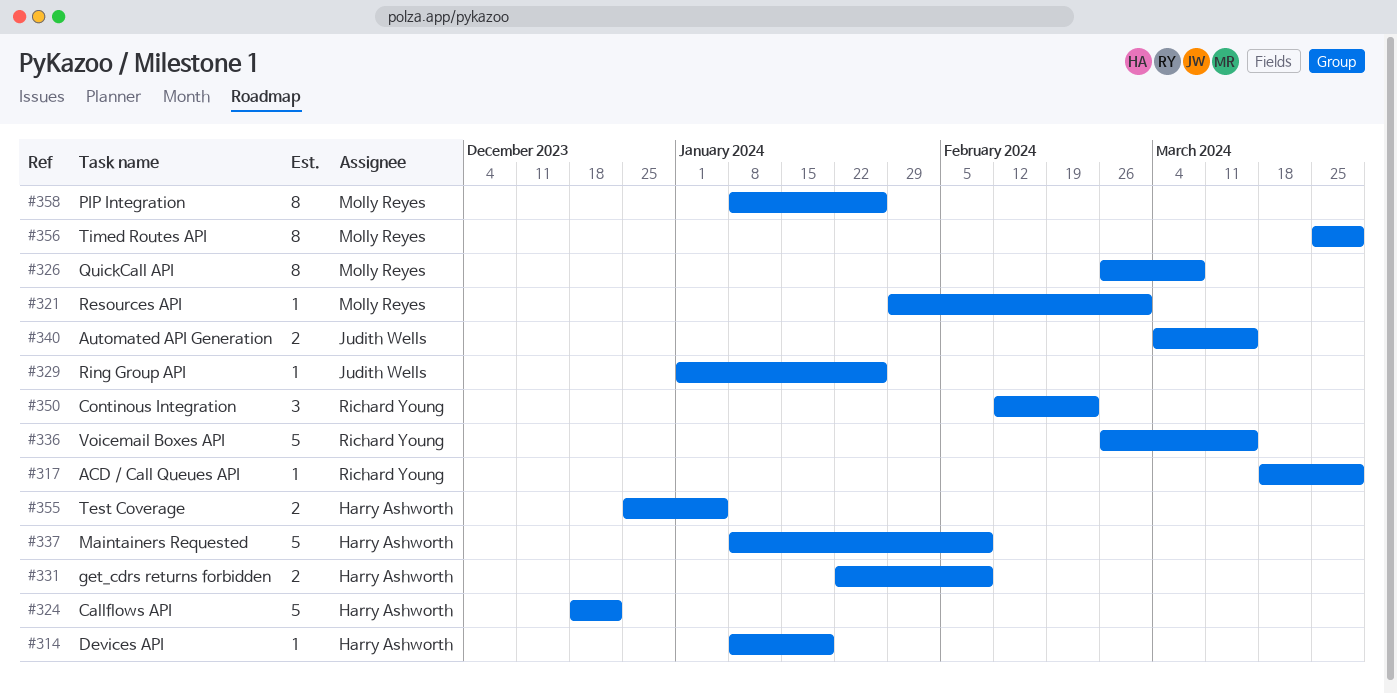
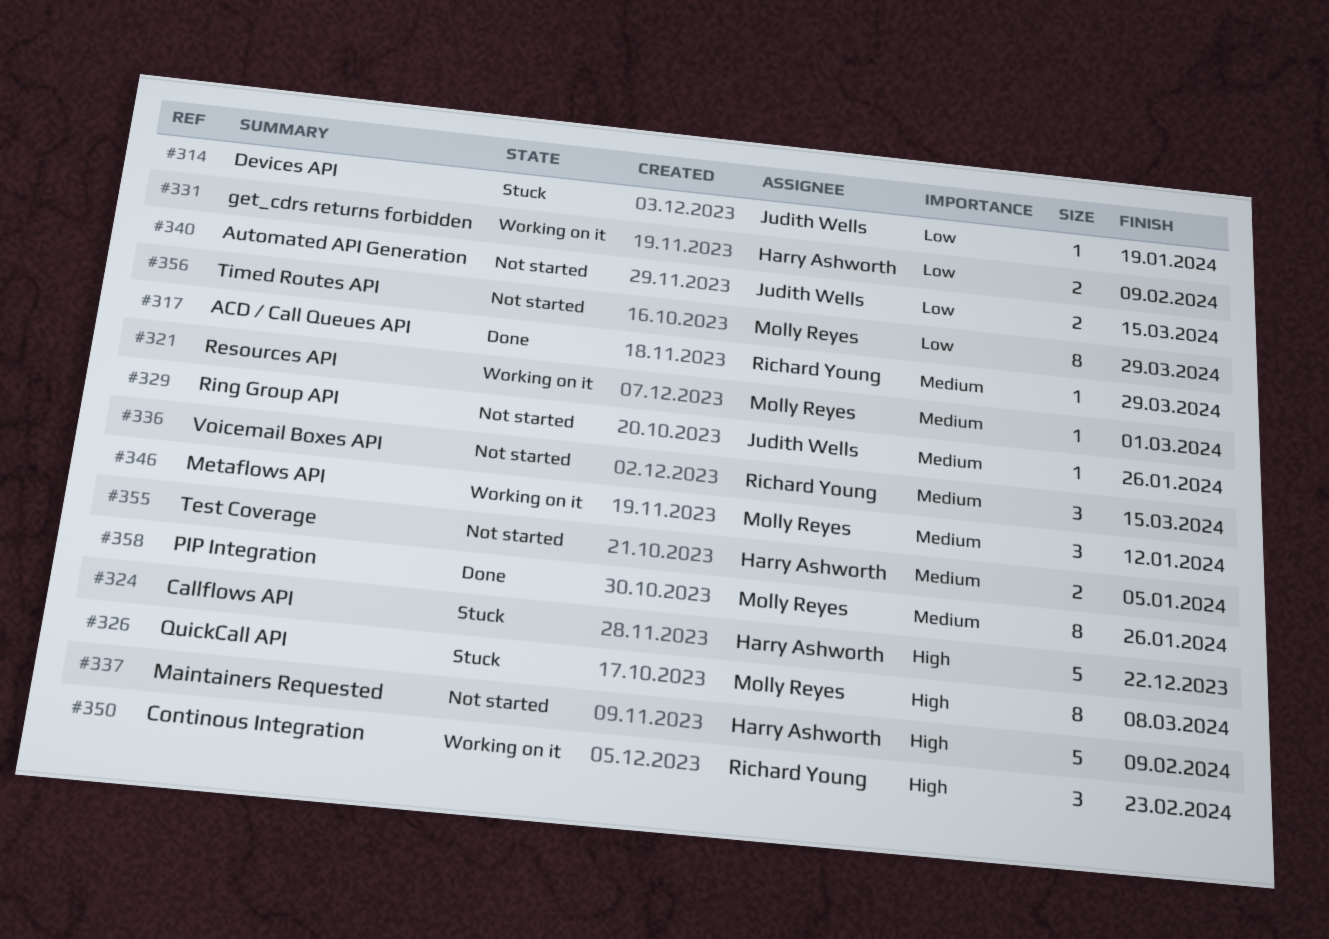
#314, owner: Harry Ashworth -> Judith Wells
#336, estimate: 5 -> 3
#346: none -> present

